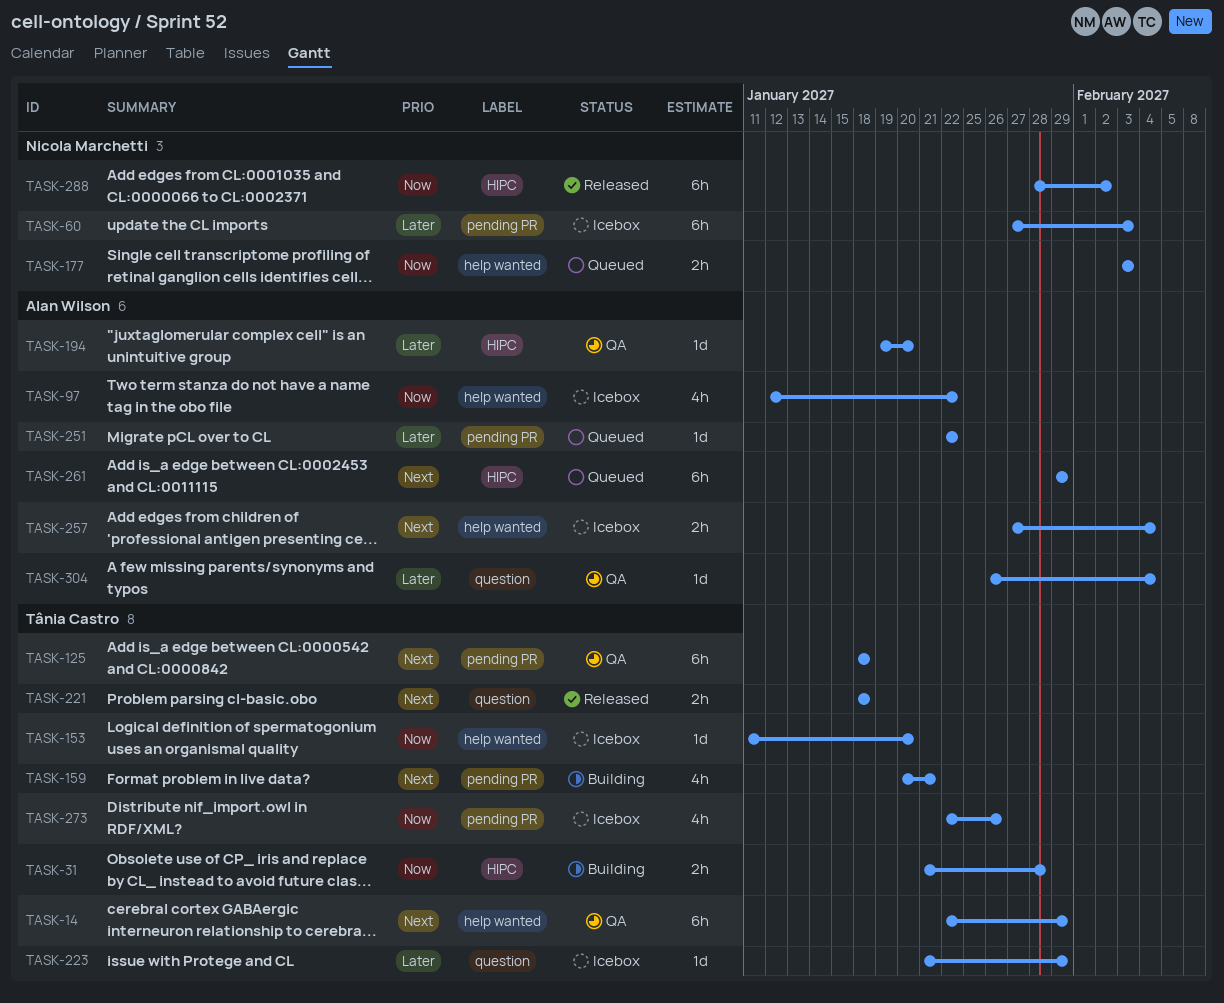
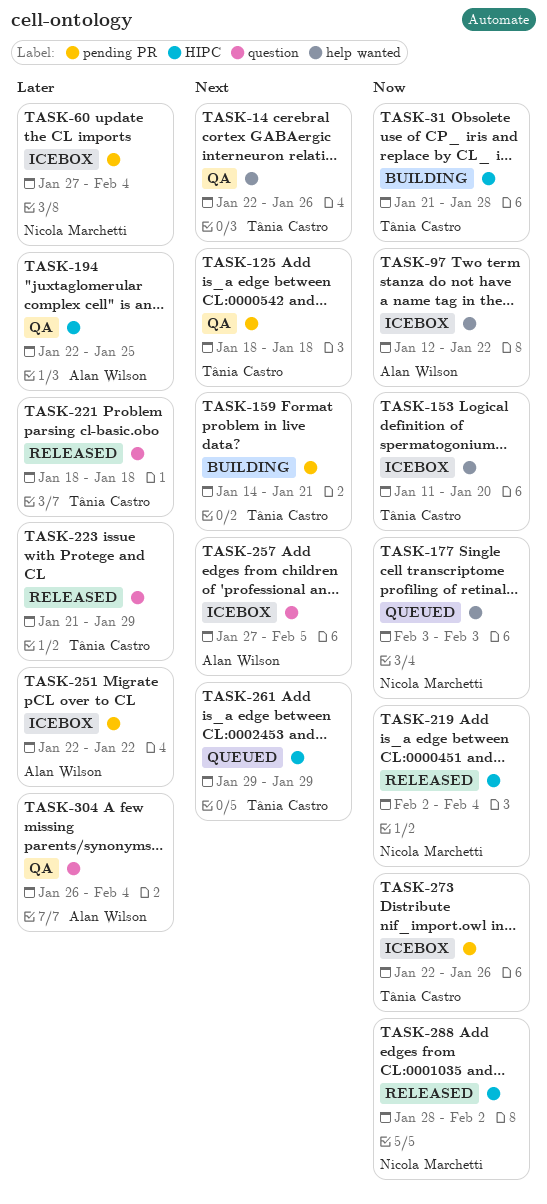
TASK-14, due: Jan 29 -> Jan 26
TASK-60, due: Feb 3 -> Feb 4
TASK-159, start: Jan 20 -> Jan 14
TASK-194, start: Jan 19 -> Jan 22
TASK-194, due: Jan 20 -> Jan 25
TASK-219: none -> present
TASK-221, priority: Next -> Later
TASK-223, status: Icebox -> Released
TASK-251, status: Queued -> Icebox
TASK-257, label: help wanted -> question
TASK-257, due: Feb 4 -> Feb 5
TASK-261, owner: Alan Wilson -> Tânia Castro

